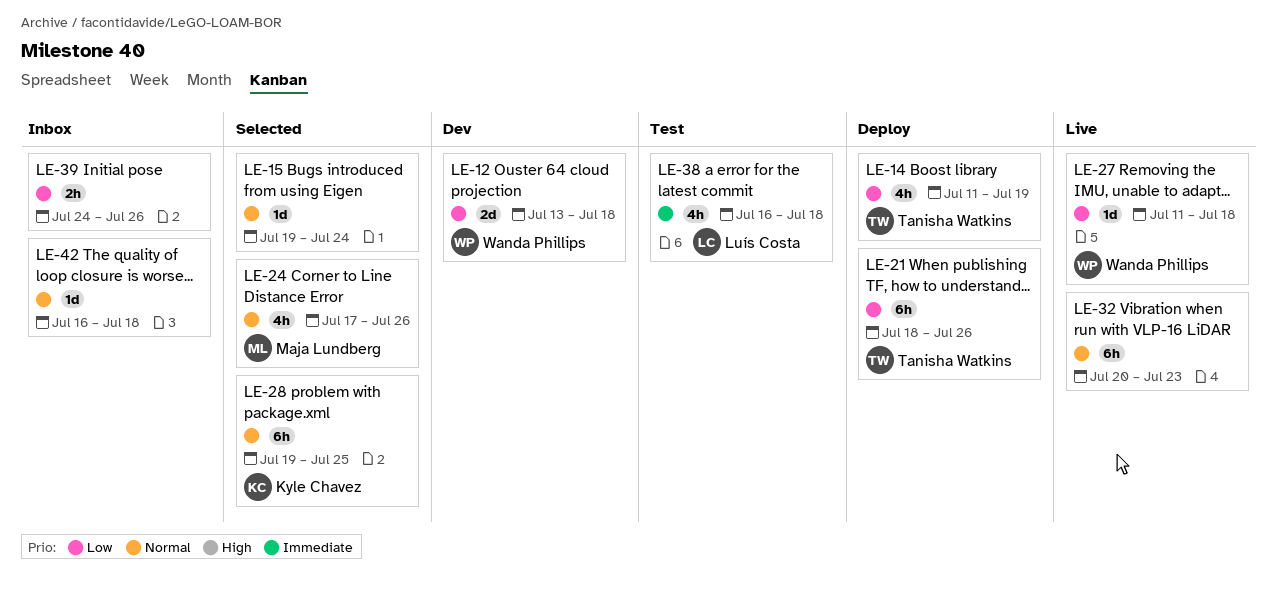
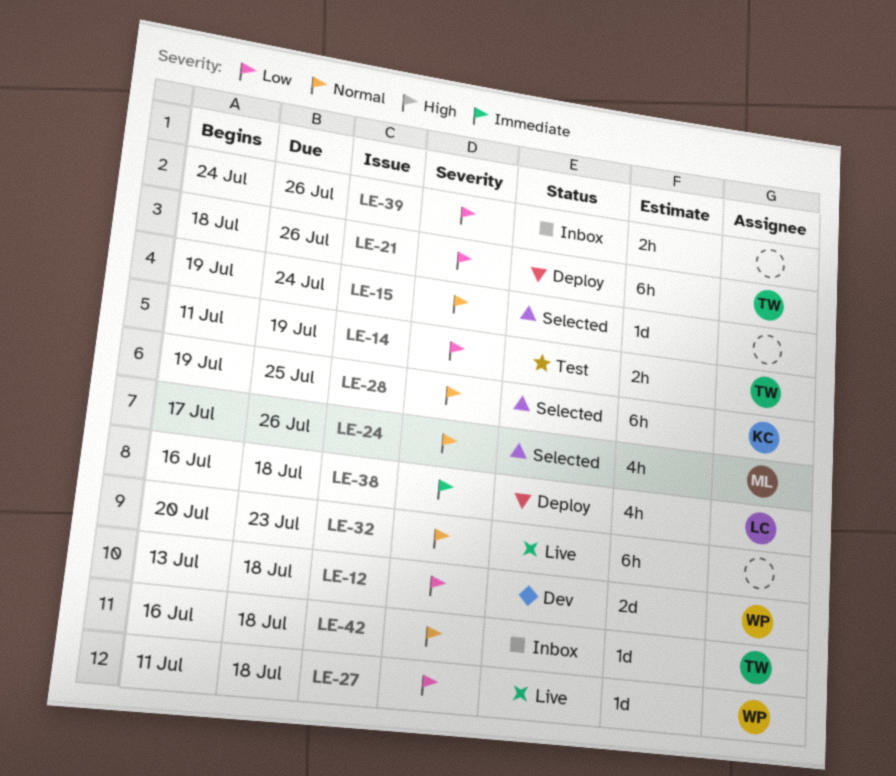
LE-14, status: Deploy -> Test
LE-14, estimate: 4h -> 2h
LE-38, status: Test -> Deploy
LE-42, owner: none -> Tanisha Watkins

